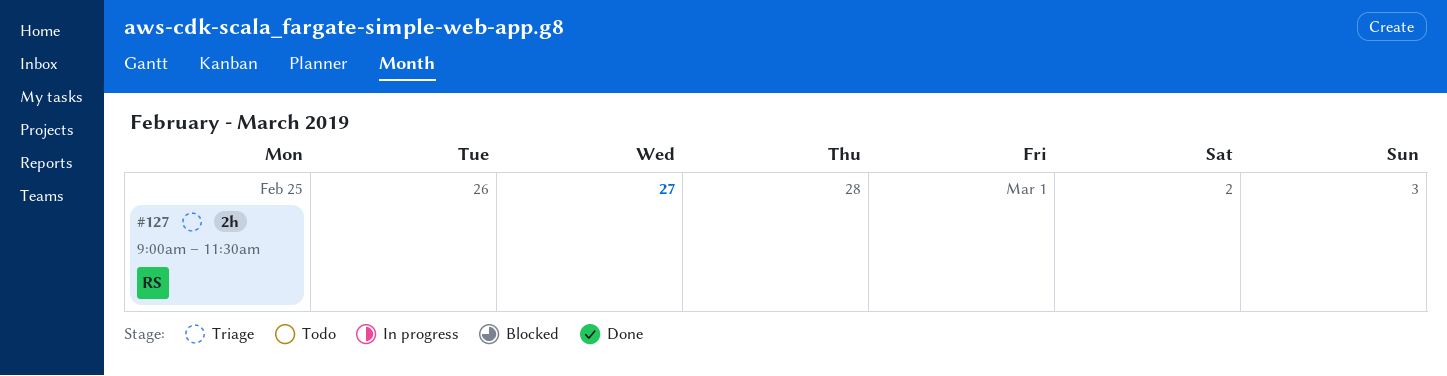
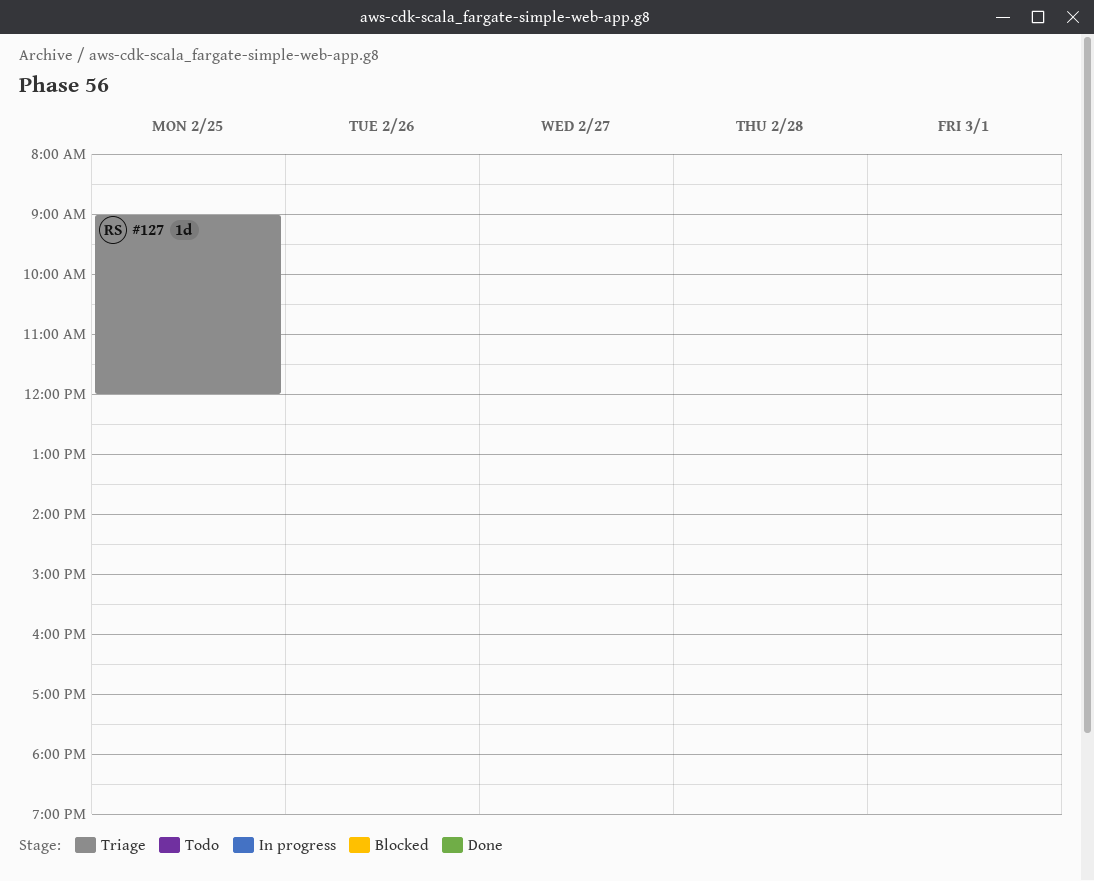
#127, estimate: 2h -> 1d
#127, ends: 11:30 -> 12:00

